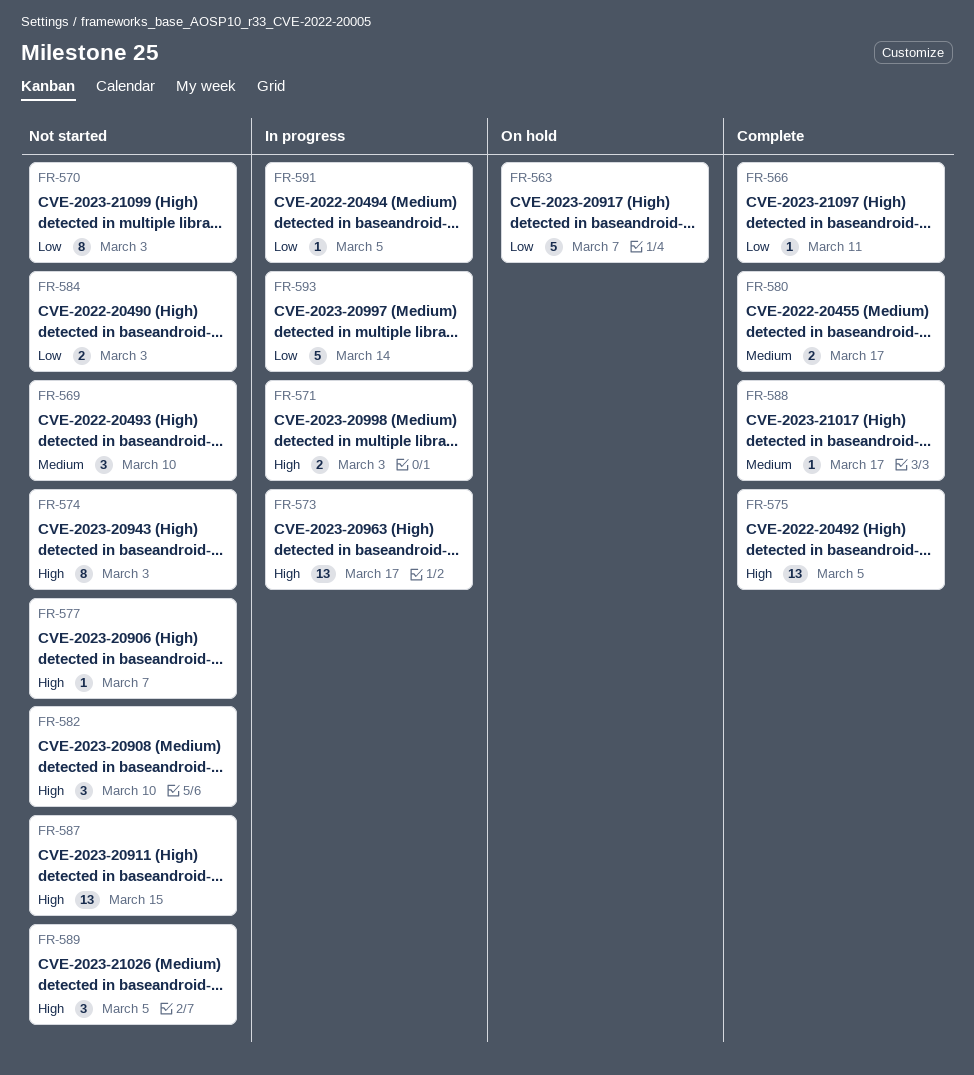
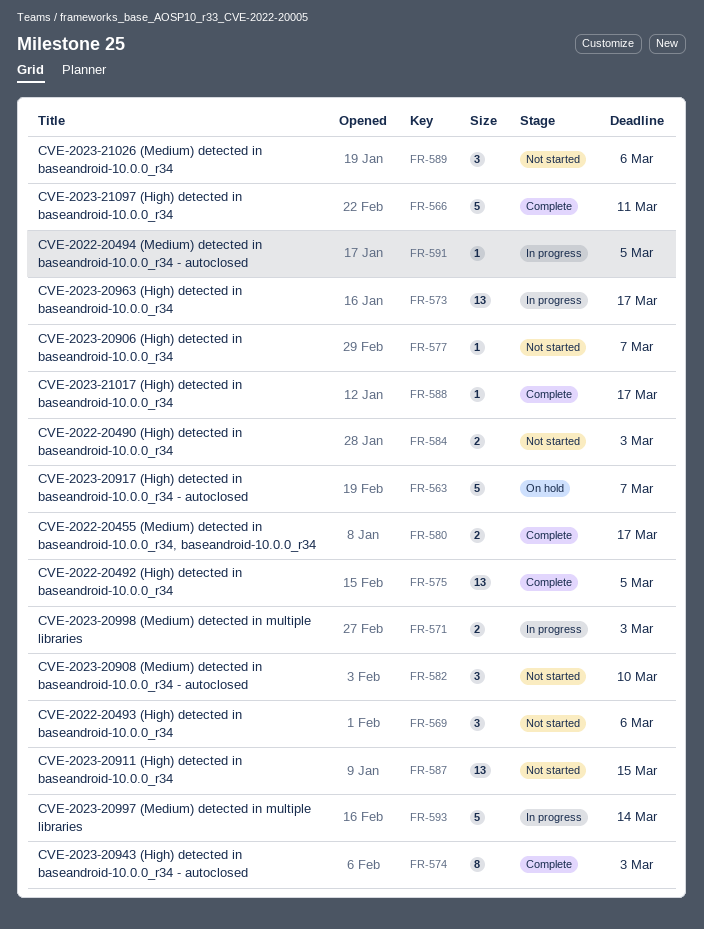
FR-566, estimate: 1 -> 5
FR-569, due: Mar 10 -> Mar 6
FR-570: present -> none
FR-574, status: Not started -> Complete
FR-589, due: Mar 5 -> Mar 6

